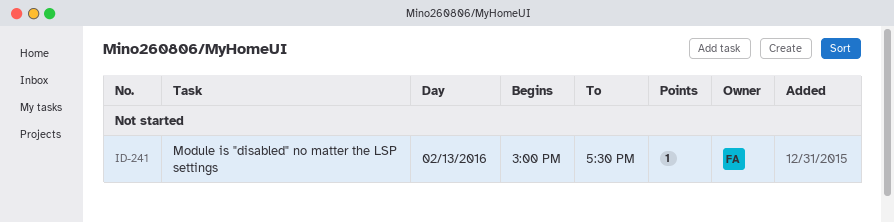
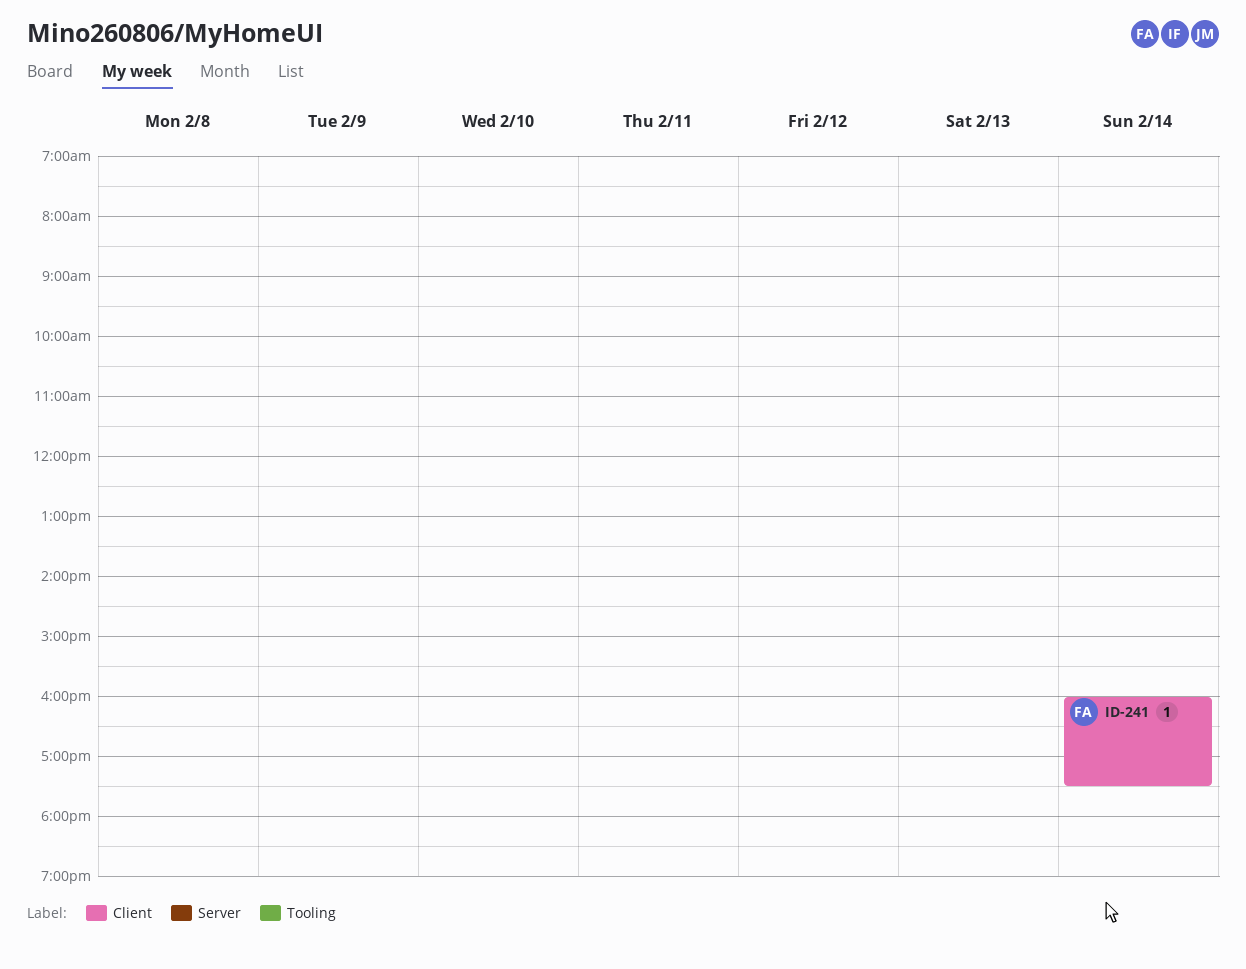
ID-241, day: Feb 13 -> Feb 14
ID-241, begins: 15:00 -> 16:00

